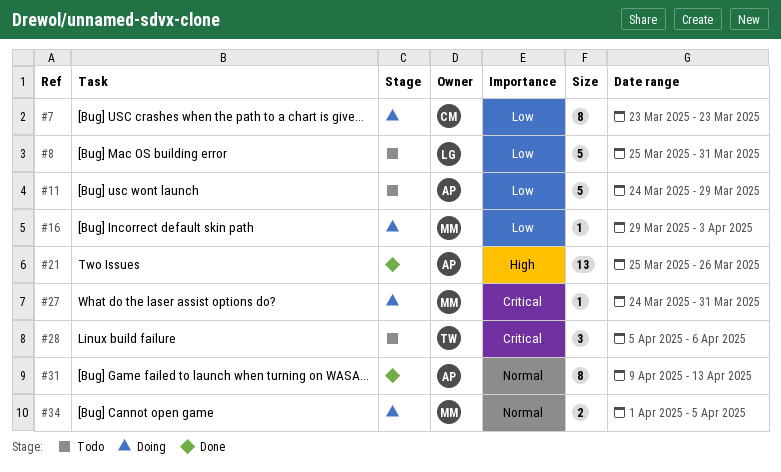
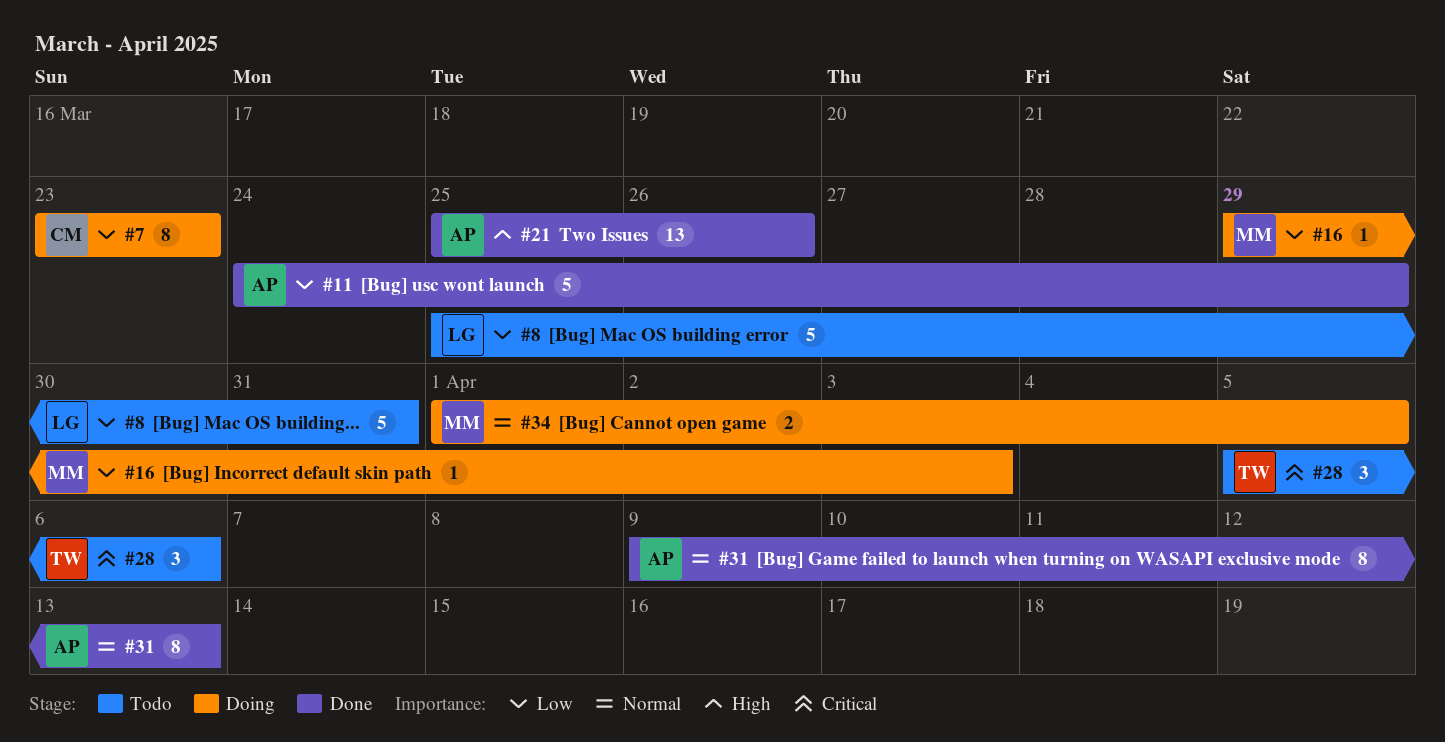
#11, status: Todo -> Done
#27: present -> none

